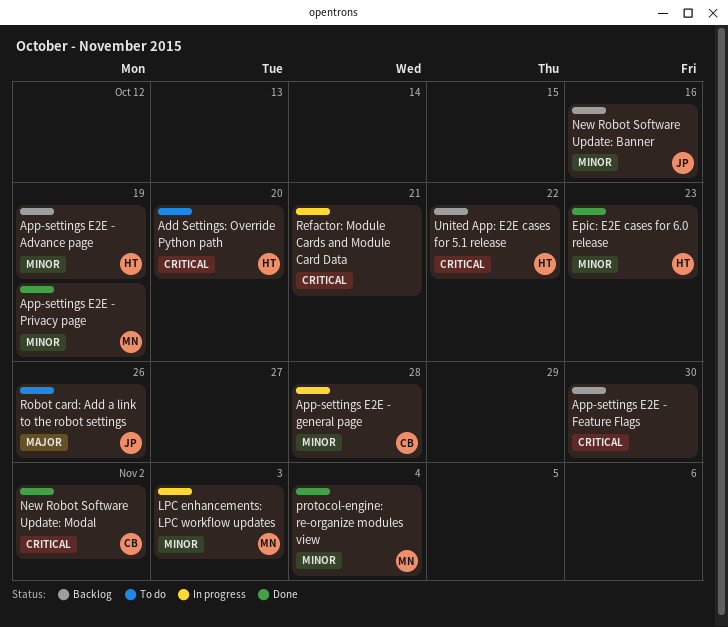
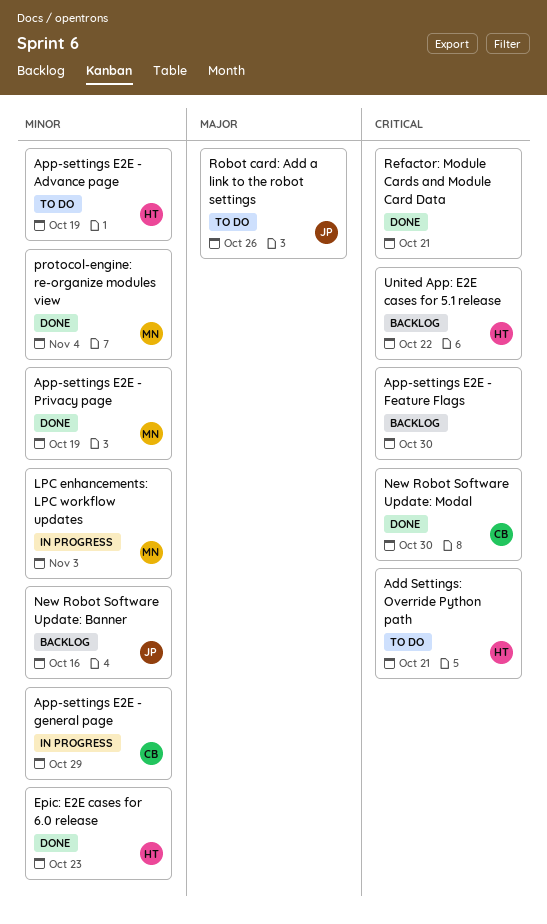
Add Settings: Override Python path, due: Oct 20 -> Oct 21
App-settings E2E - Advance page, status: Backlog -> To do
App-settings E2E - general page, due: Oct 28 -> Oct 29
New Robot Software Update: Modal, due: Nov 2 -> Oct 30
Refactor: Module Cards and Module Card Data, status: In progress -> Done

